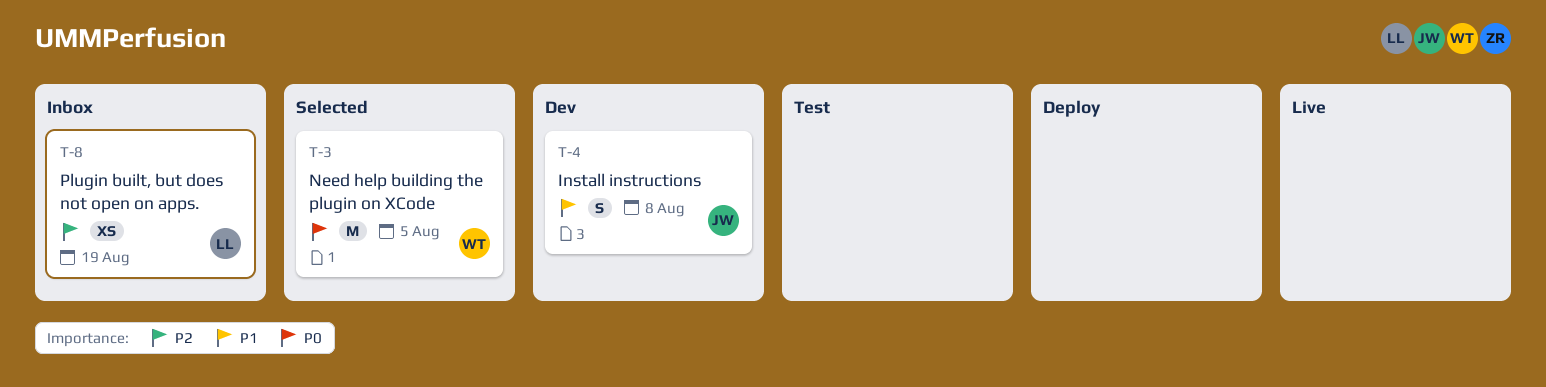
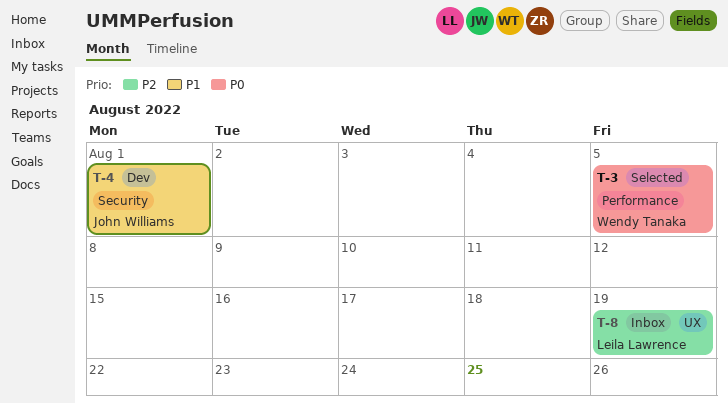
T-4, due: Aug 8 -> Aug 1

